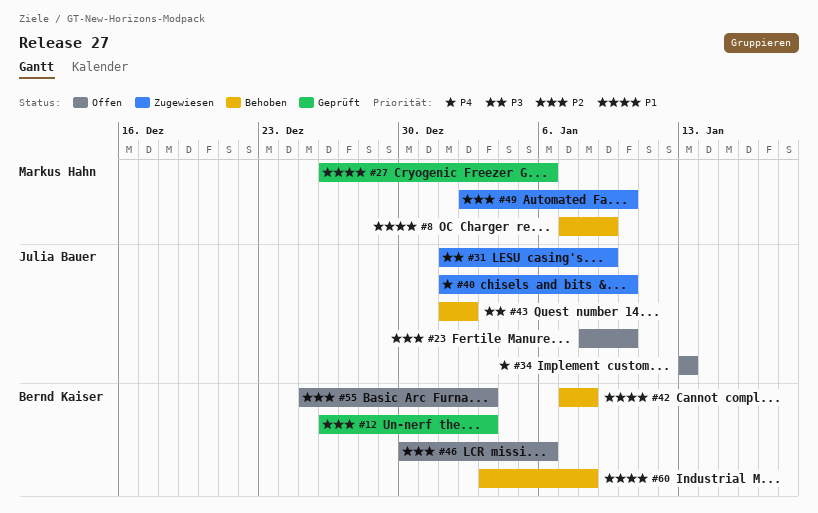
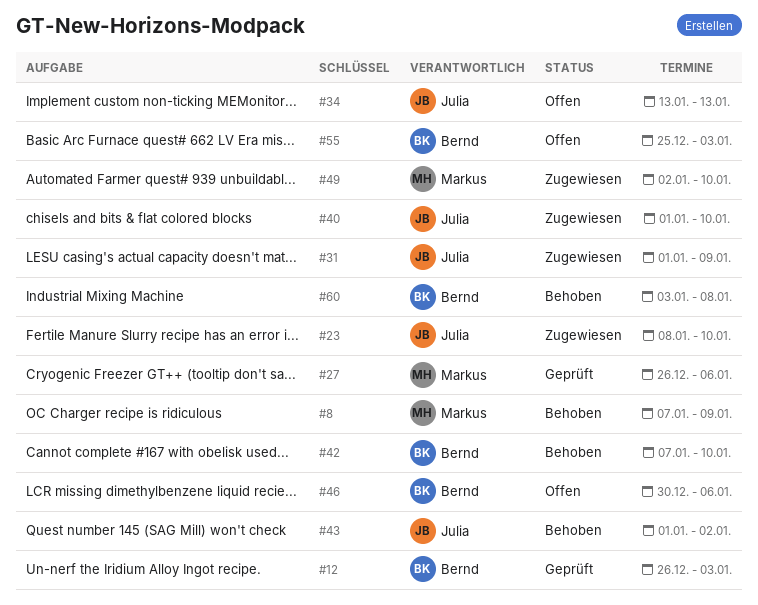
#23, status: Offen -> Zugewiesen
#42, due: Jan 8 -> Jan 10

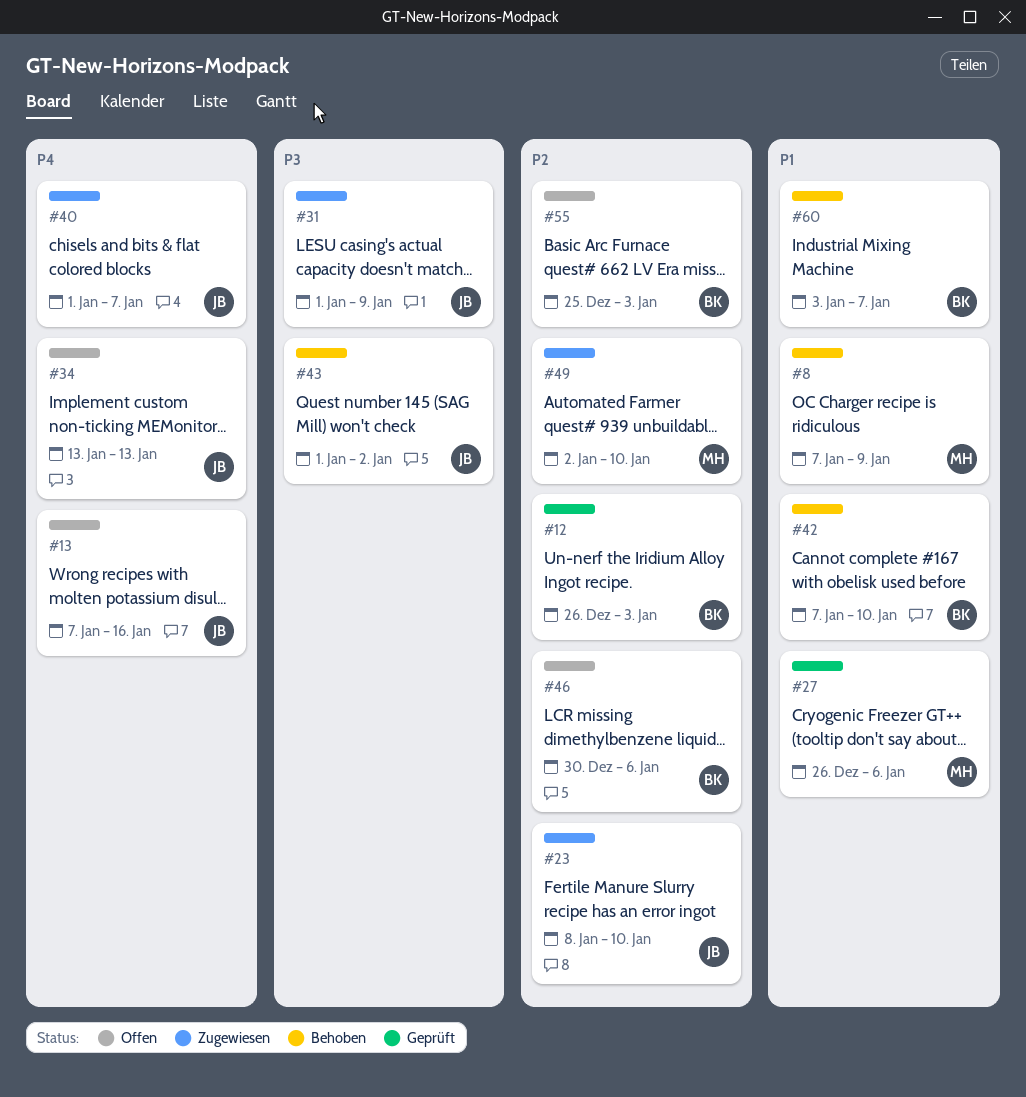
#13: none -> present
#40, due: Jan 10 -> Jan 7
#60, due: Jan 8 -> Jan 7

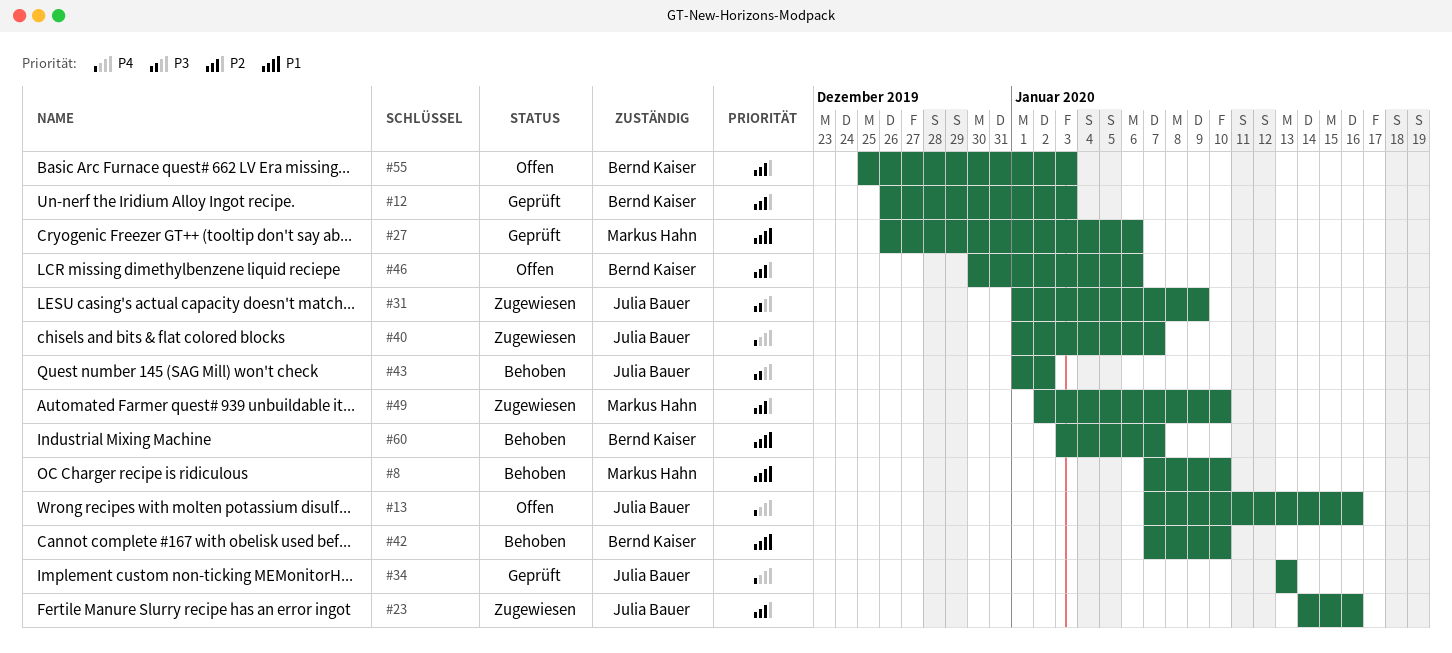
#8, due: Jan 9 -> Jan 10
#23, start: Jan 8 -> Jan 14
#23, due: Jan 10 -> Jan 16
#34, status: Offen -> Geprüft

